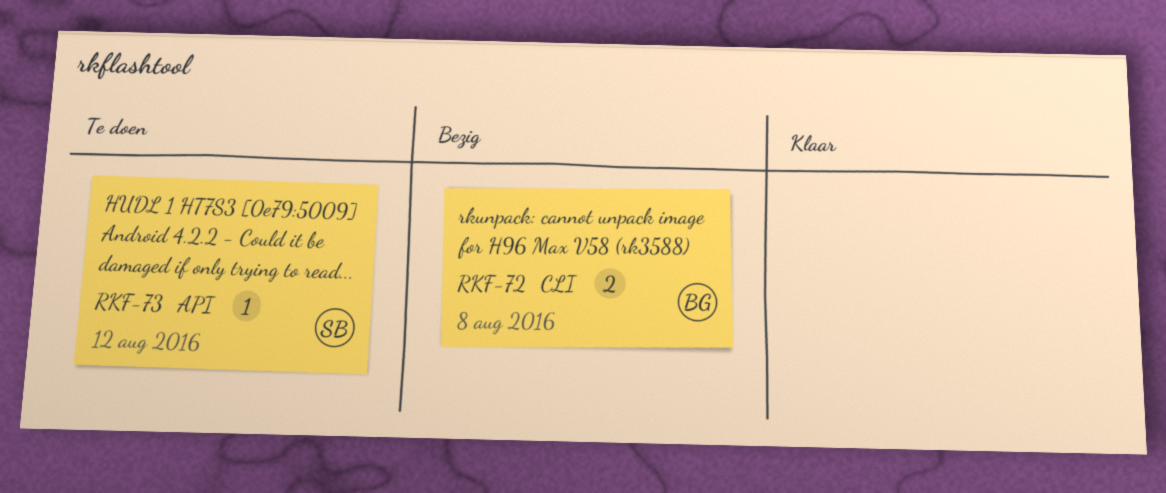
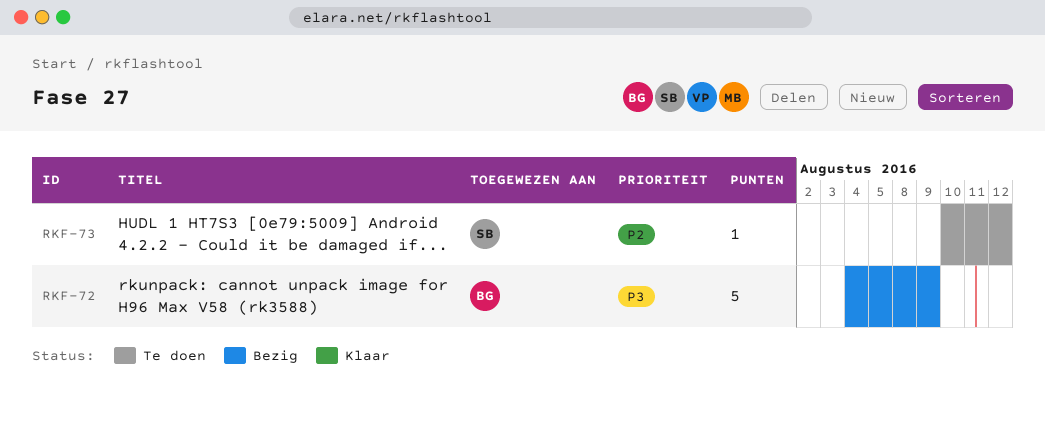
RKF-72, estimate: 2 -> 5
RKF-72, due: Aug 8 -> Aug 9

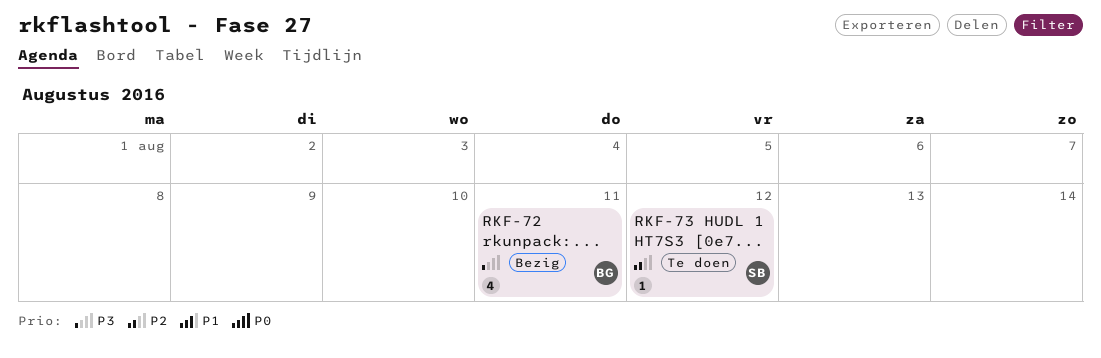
RKF-72, estimate: 5 -> 4
RKF-72, due: Aug 9 -> Aug 11

